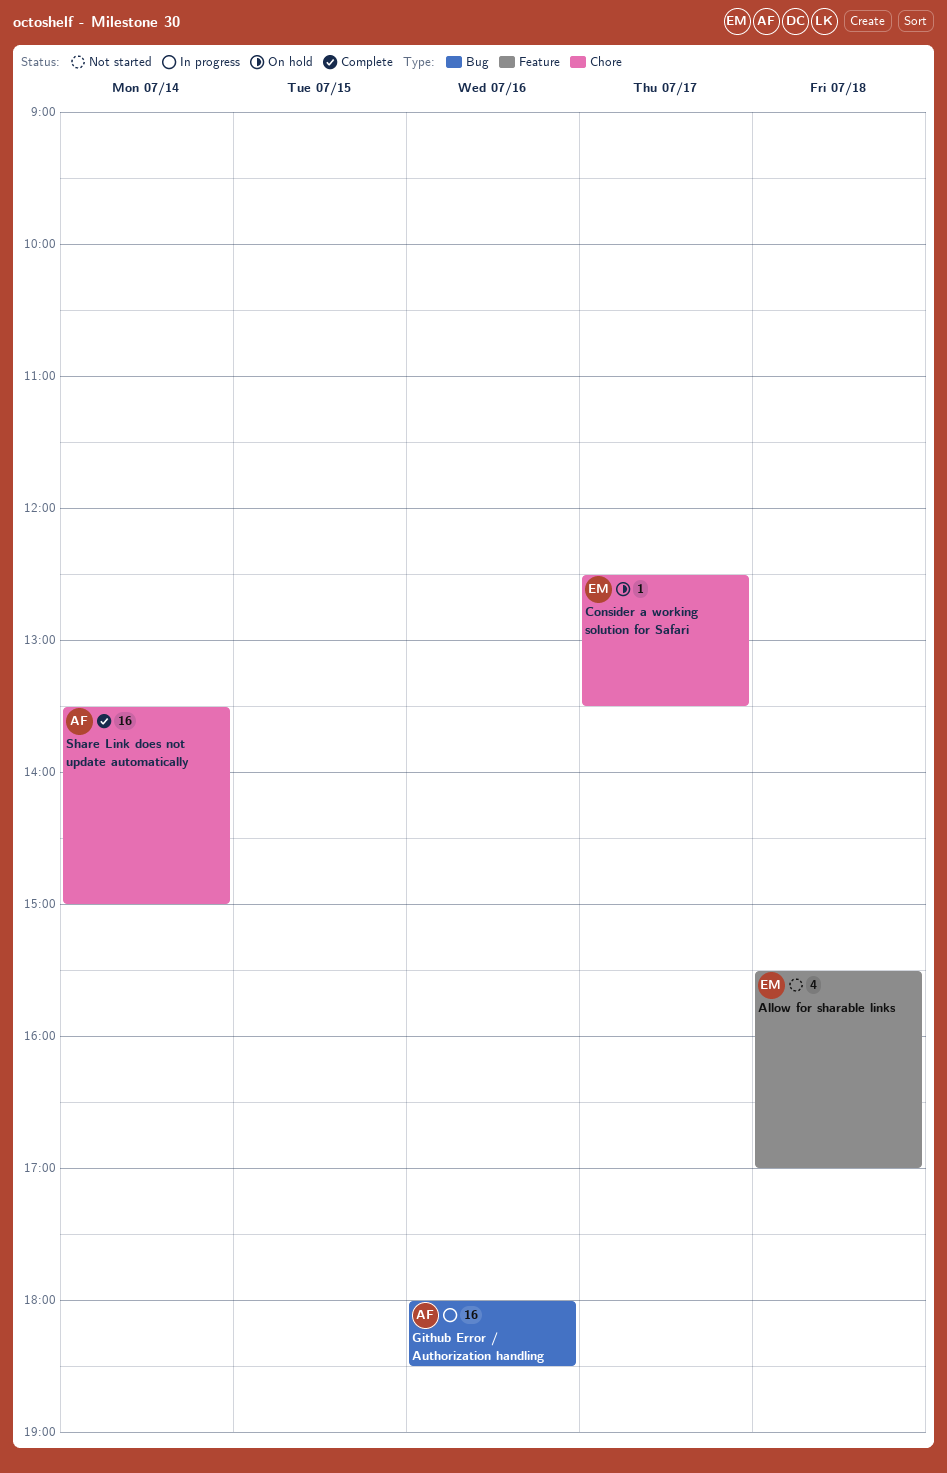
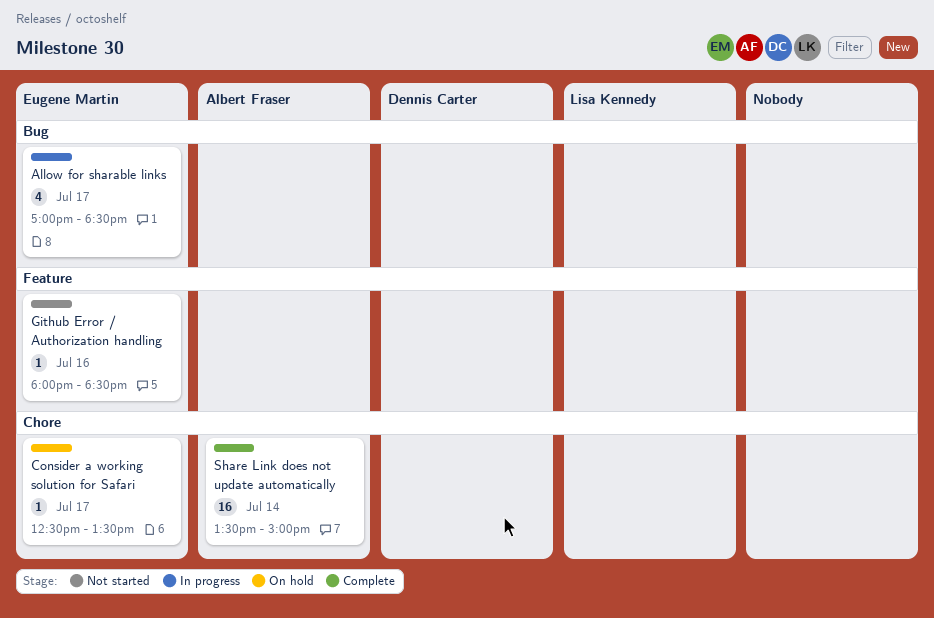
Allow for sharable links, status: Not started -> In progress
Allow for sharable links, label: Feature -> Bug
Allow for sharable links, day: Jul 18 -> Jul 17
Allow for sharable links, begins: 15:30 -> 17:00
Allow for sharable links, ends: 17:00 -> 18:30
Github Error / Authorization handling, status: In progress -> Not started
Github Error / Authorization handling, owner: Albert Fraser -> Eugene Martin
Github Error / Authorization handling, label: Bug -> Feature
Github Error / Authorization handling, estimate: 16 -> 1

